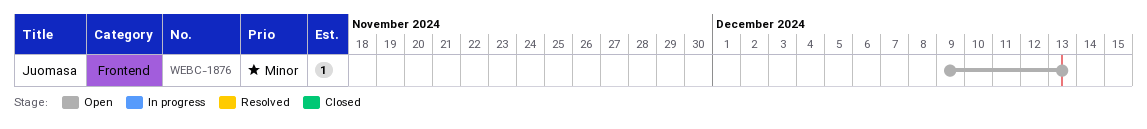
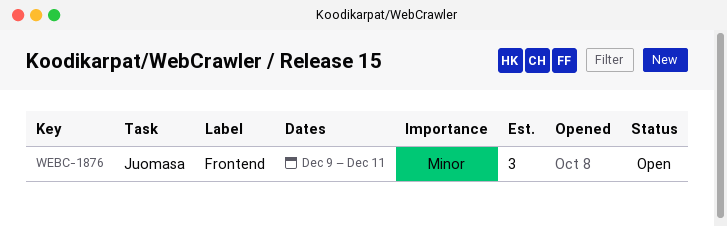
WEBC-1876, estimate: 1 -> 3
WEBC-1876, due: Dec 13 -> Dec 11

